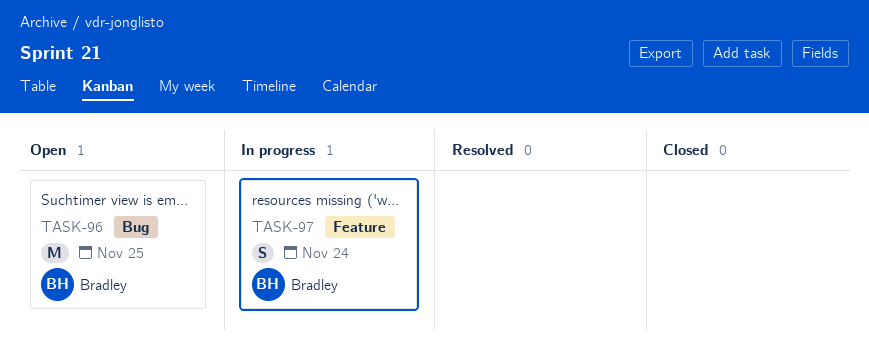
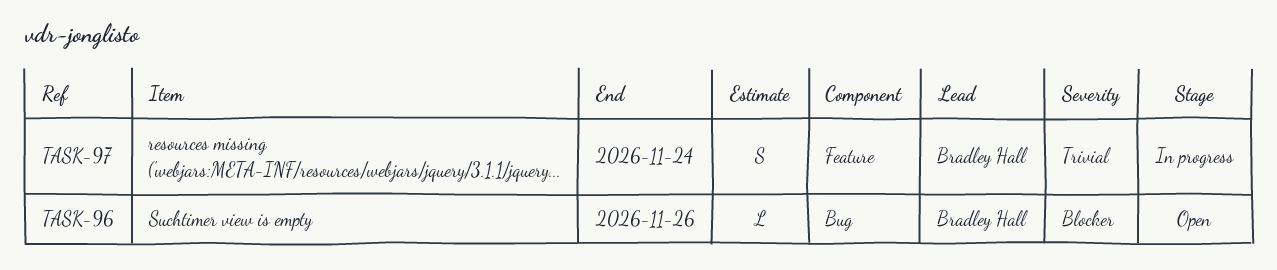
TASK-96, estimate: M -> L
TASK-96, due: Nov 25 -> Nov 26

